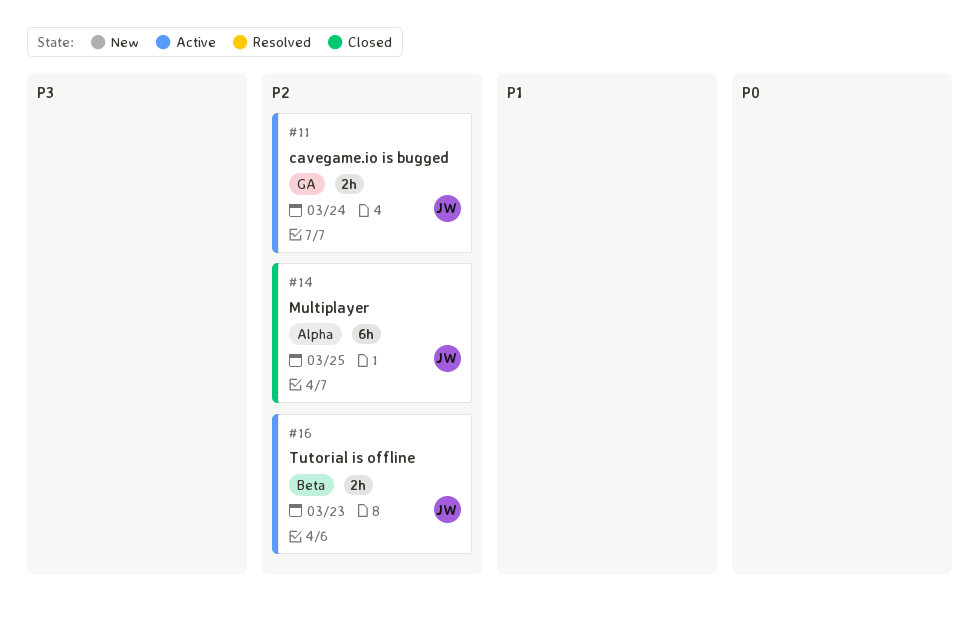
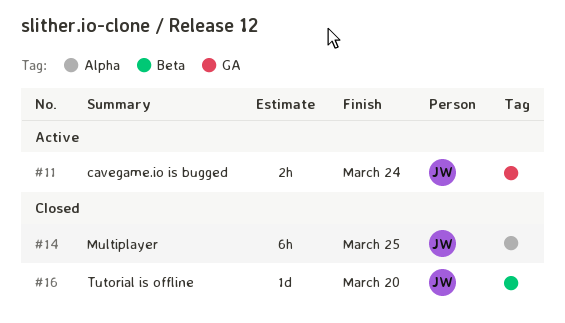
#16, status: Active -> Closed
#16, estimate: 2h -> 1d
#16, due: Mar 23 -> Mar 20

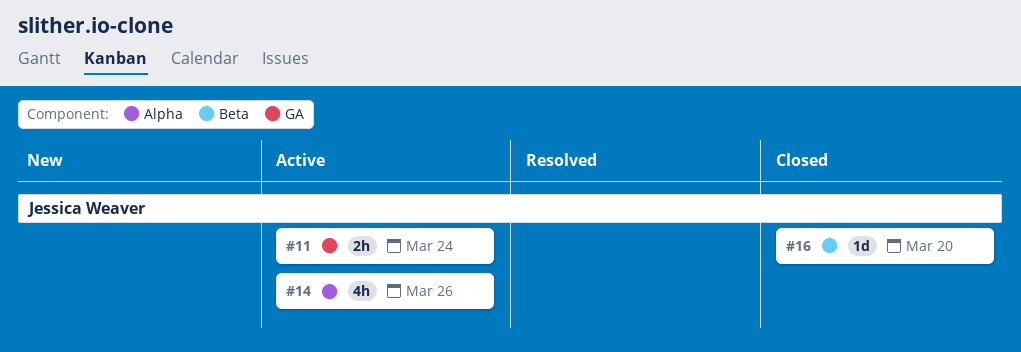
#14, status: Closed -> Active
#14, estimate: 6h -> 4h
#14, due: Mar 25 -> Mar 26

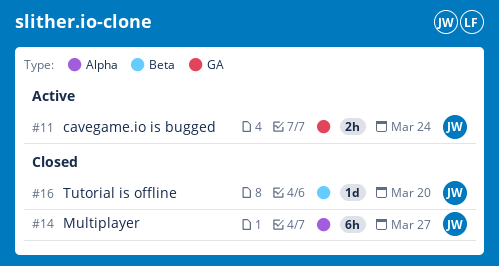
#14, status: Active -> Closed
#14, estimate: 4h -> 6h
#14, due: Mar 26 -> Mar 27

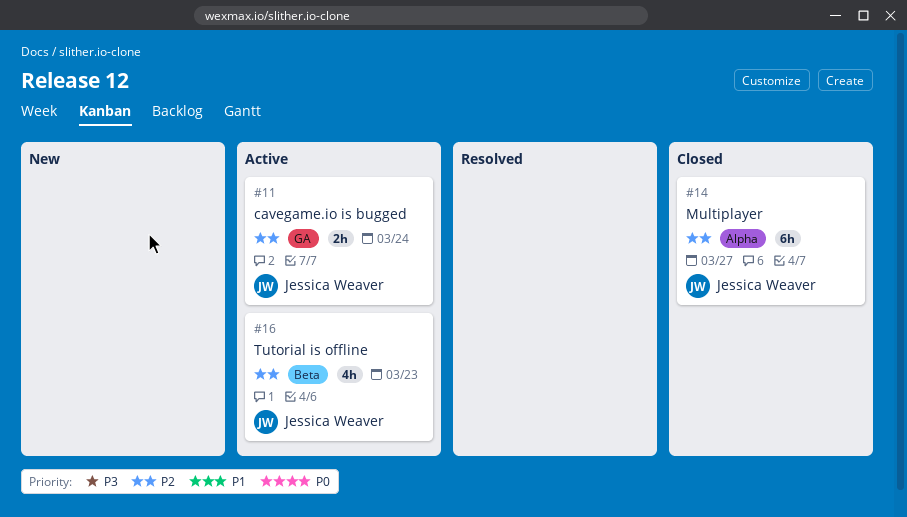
#16, status: Closed -> Active
#16, estimate: 1d -> 4h
#16, due: Mar 20 -> Mar 23

